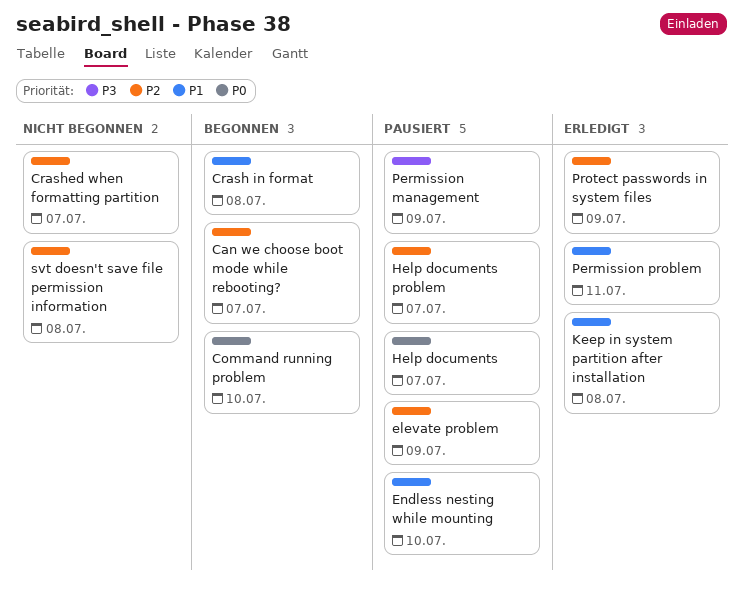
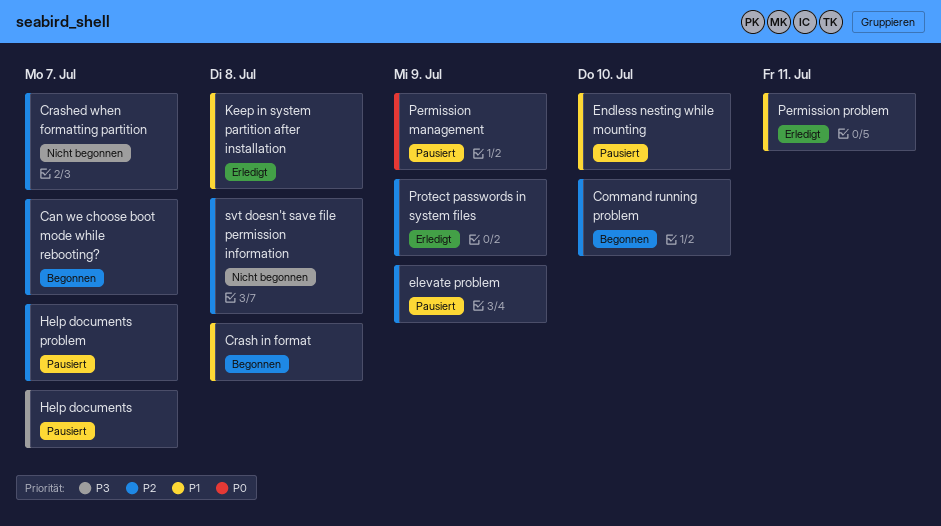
Command running problem, priority: P0 -> P2
Help documents, priority: P0 -> P3
Permission management, priority: P3 -> P0

